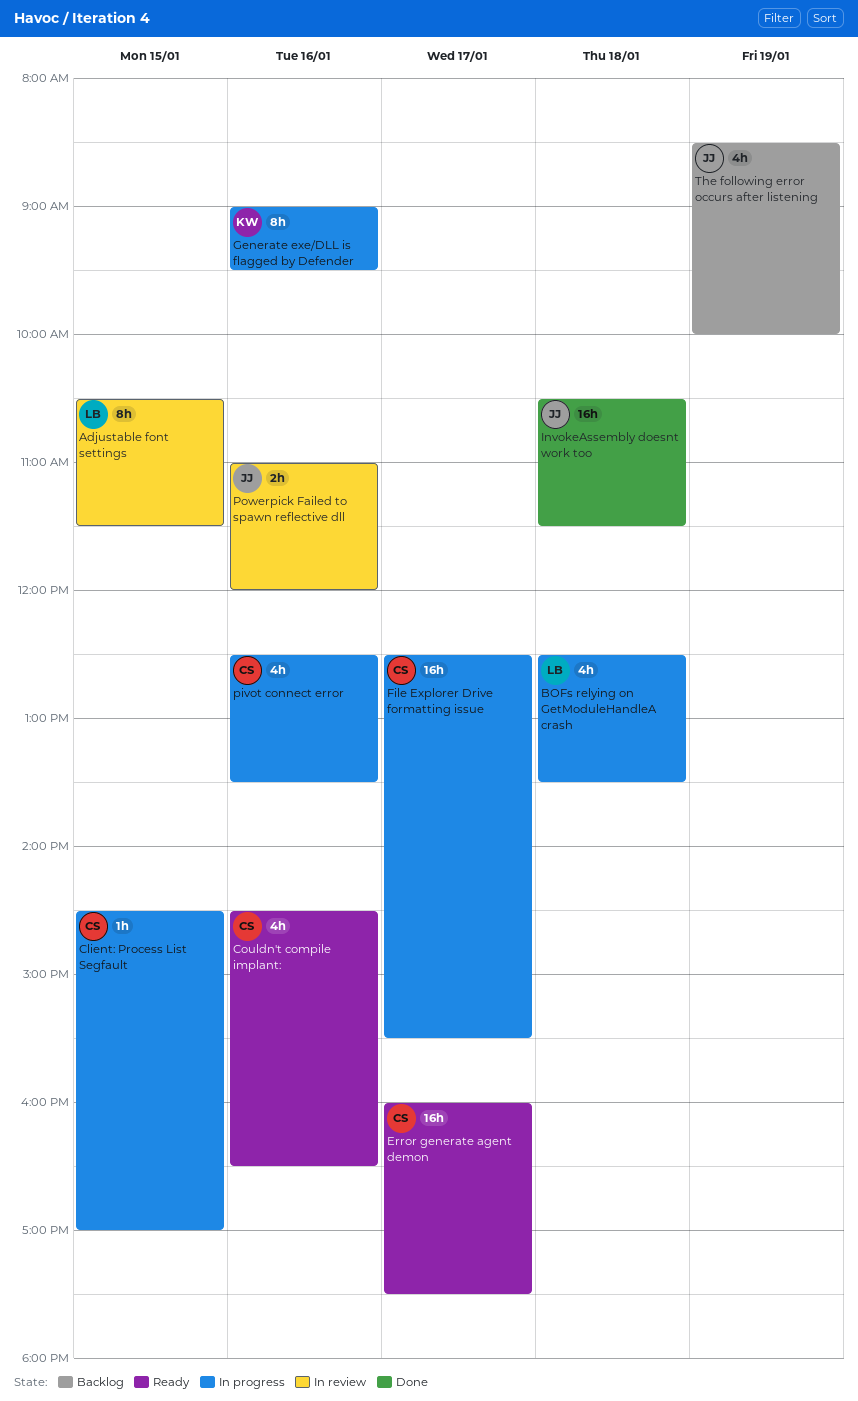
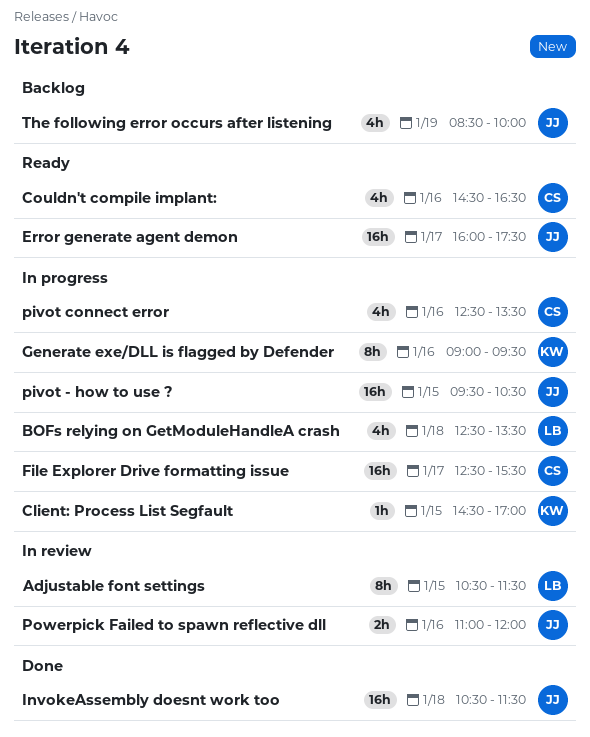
Client: Process List Segfault, owner: CS -> KW
Error generate agent demon, owner: CS -> JJ
pivot - how to use ?: none -> present

